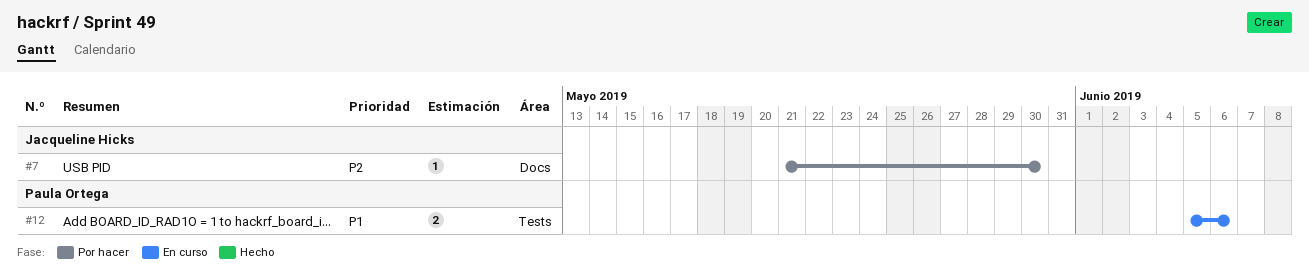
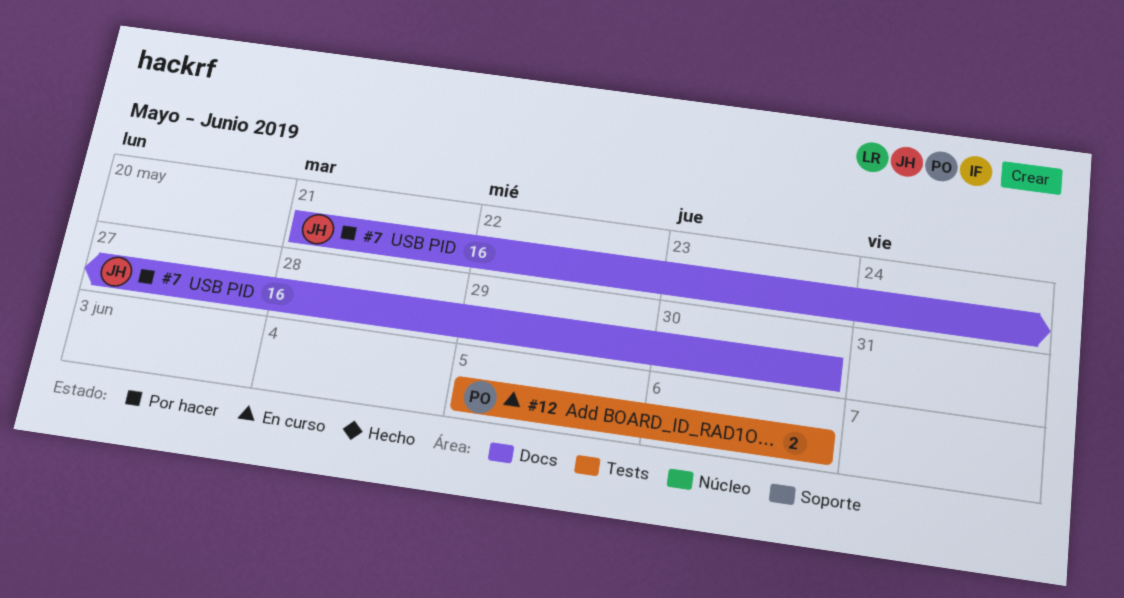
#7, estimate: 1 -> 16

